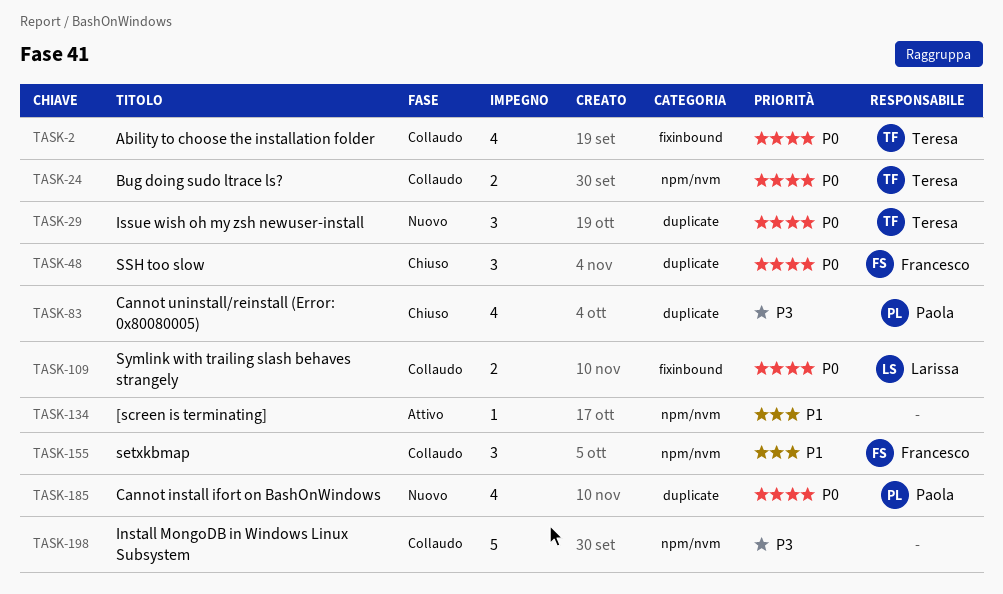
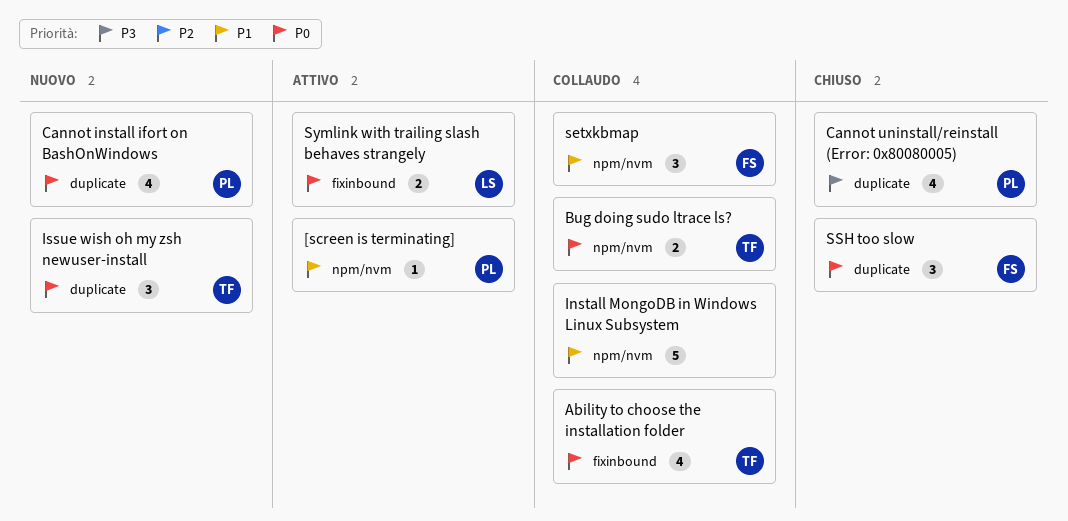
[screen is terminating], owner: none -> Paola
Install MongoDB in Windows Linux Subsystem, priority: P3 -> P1
Symlink with trailing slash behaves strangely, status: Collaudo -> Attivo

